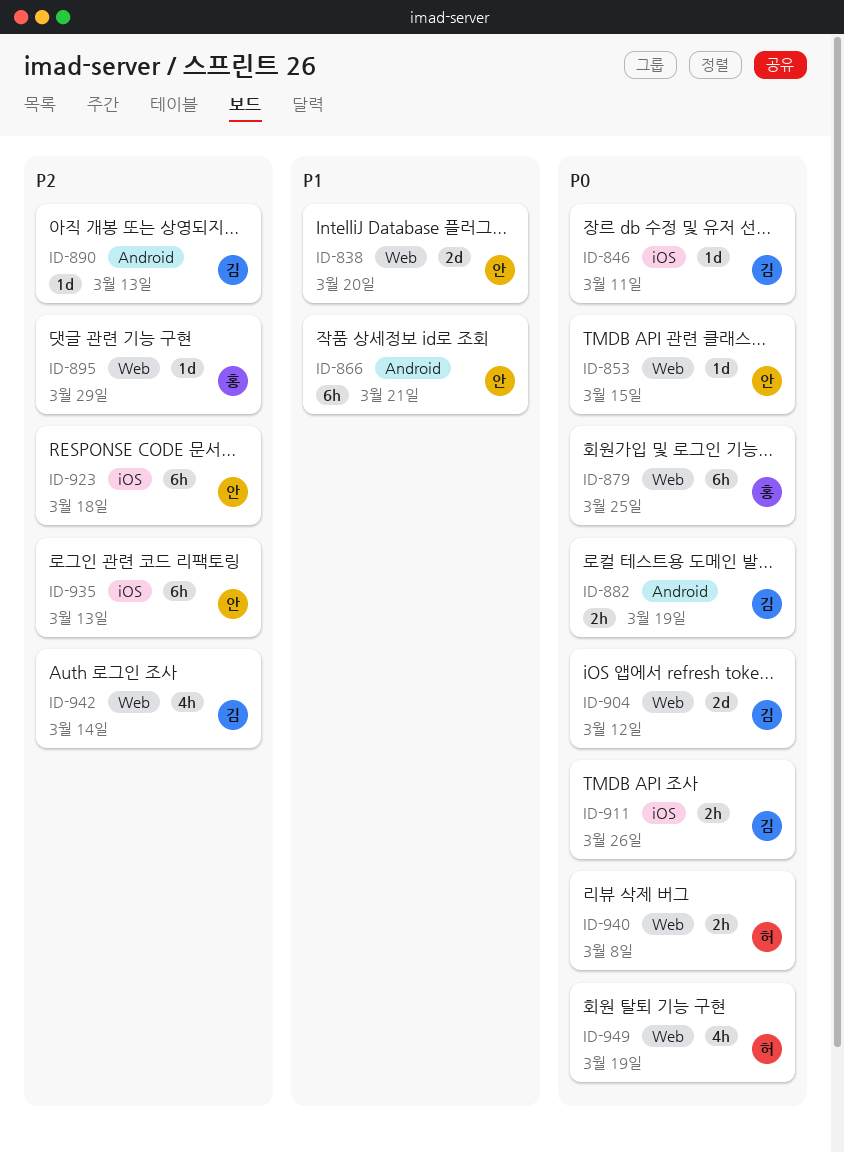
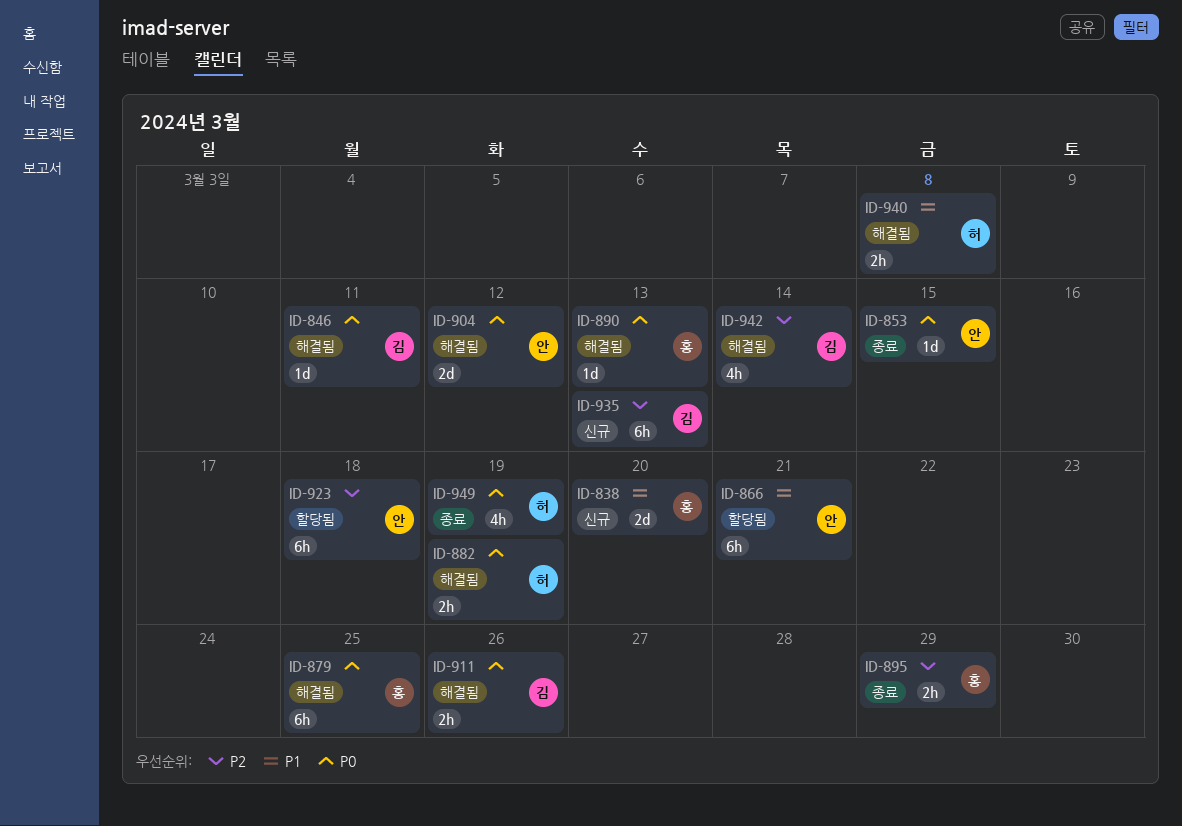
ID-838, owner: 안 -> 홍
ID-882, owner: 김 -> 허
ID-890, owner: 김 -> 홍
ID-890, priority: P2 -> P0
ID-895, estimate: 1d -> 2h
ID-904, owner: 김 -> 안
ID-935, owner: 안 -> 김
ID-940, priority: P0 -> P1

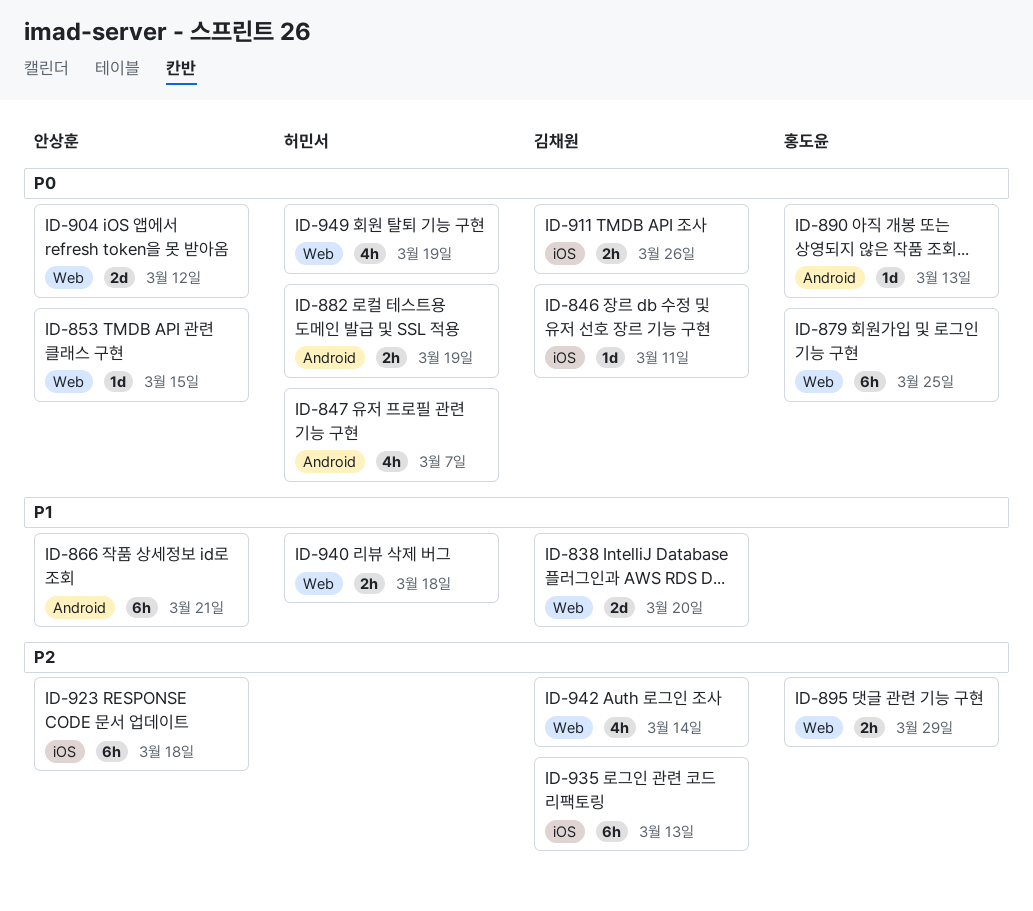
ID-838, owner: 홍도윤 -> 김채원
ID-847: none -> present
ID-940, due: Mar 8 -> Mar 18

